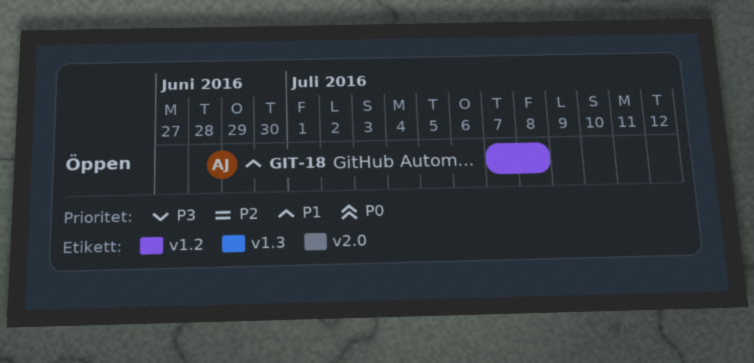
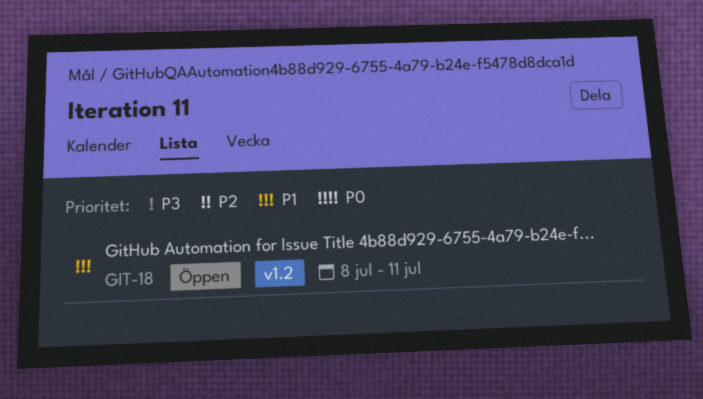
GIT-18, start: Jul 7 -> Jul 8
GIT-18, due: Jul 8 -> Jul 11

